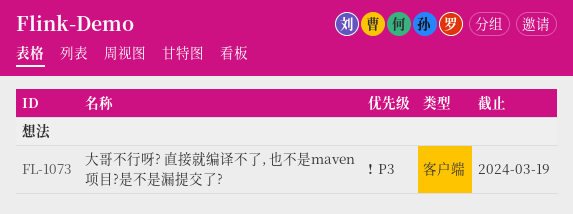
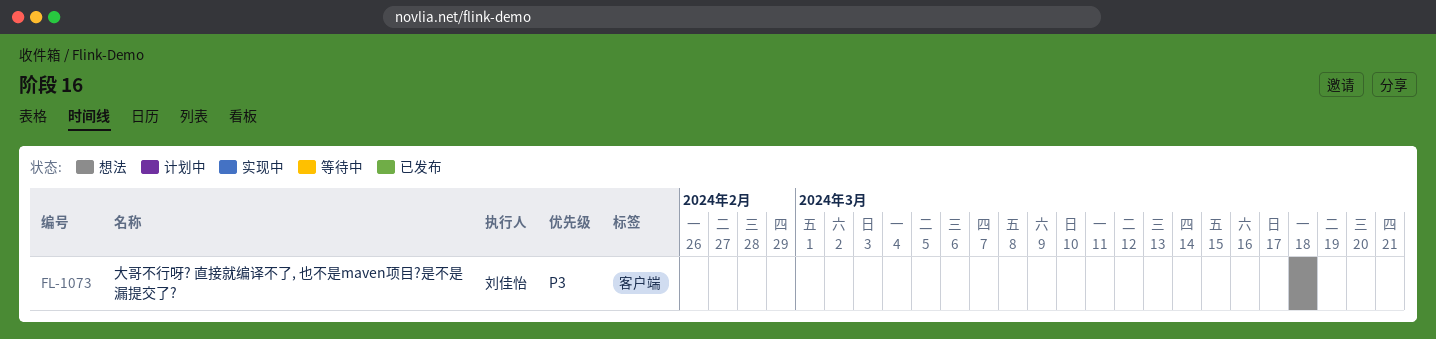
FL-1073, due: Mar 19 -> Mar 18

